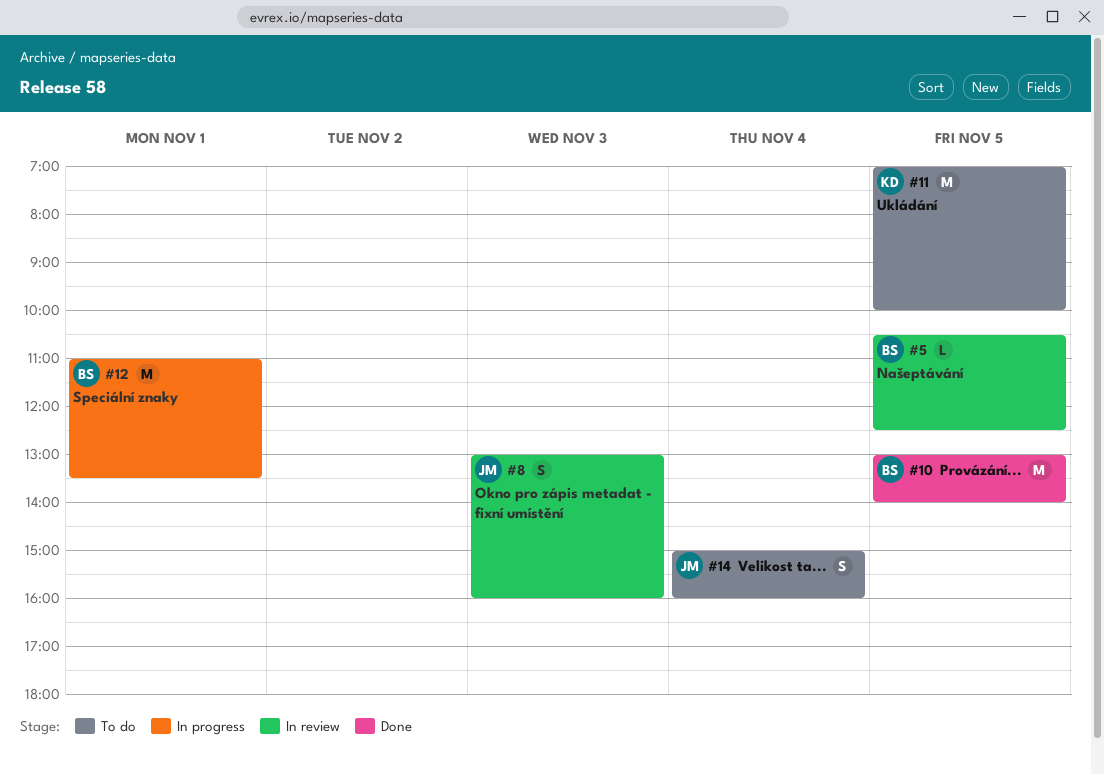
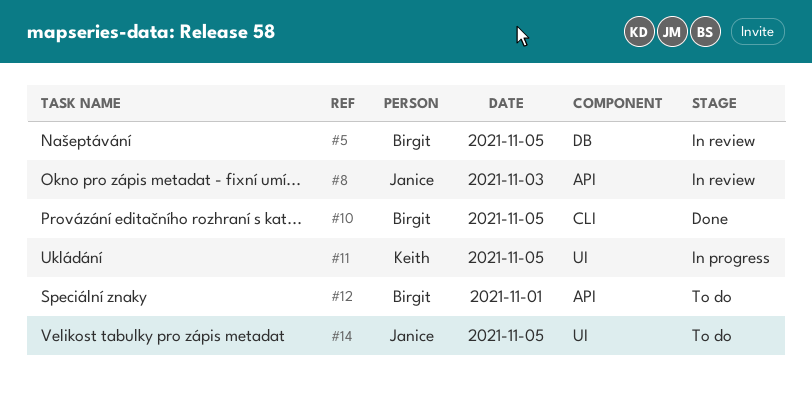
#11, status: To do -> In progress
#12, status: In progress -> To do
#14, day: Nov 4 -> Nov 5

